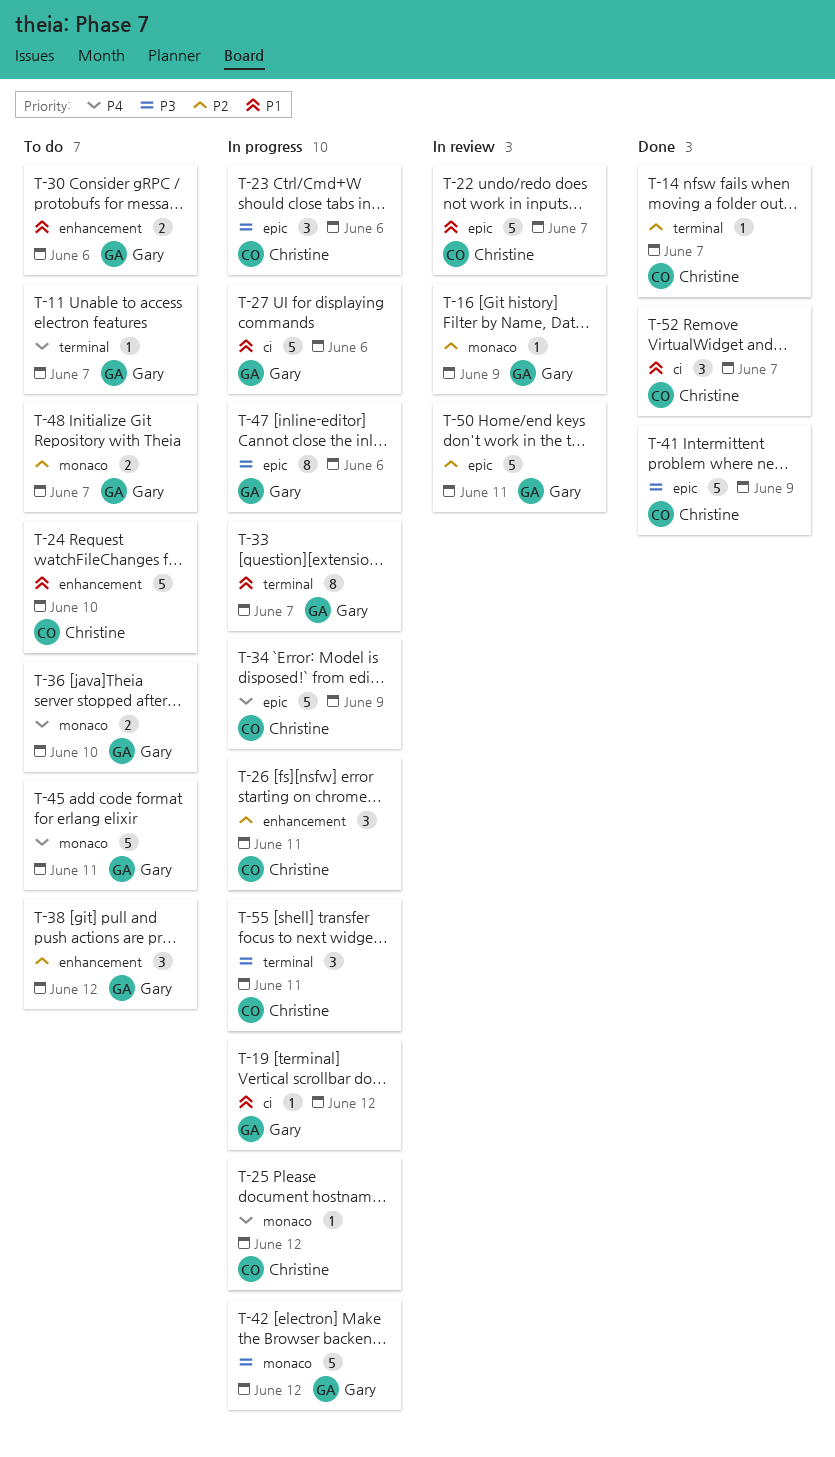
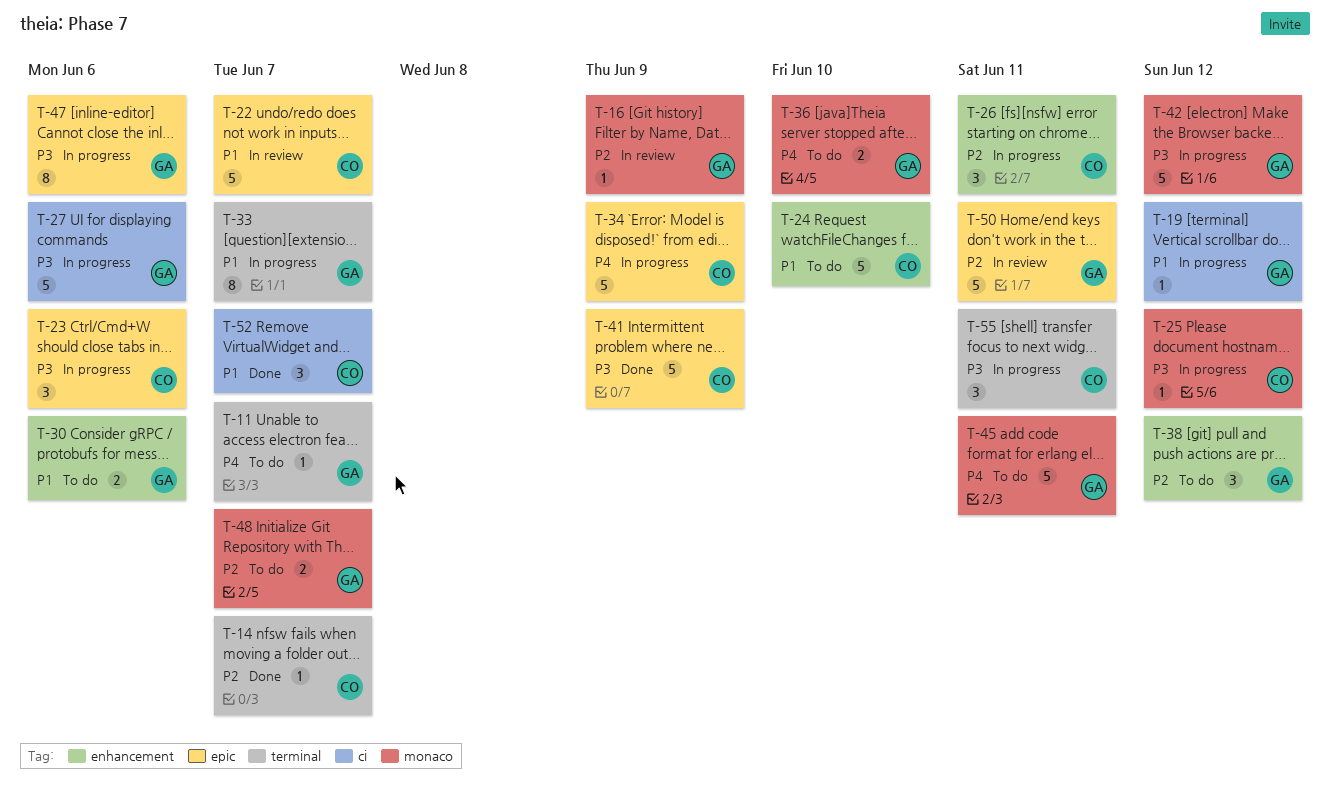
T-25, priority: P4 -> P3
T-27, priority: P1 -> P3

